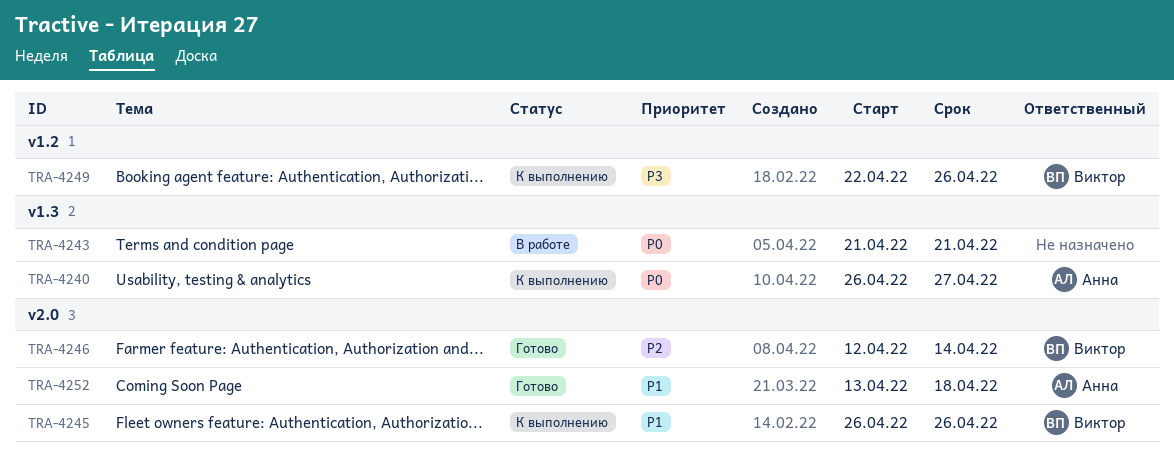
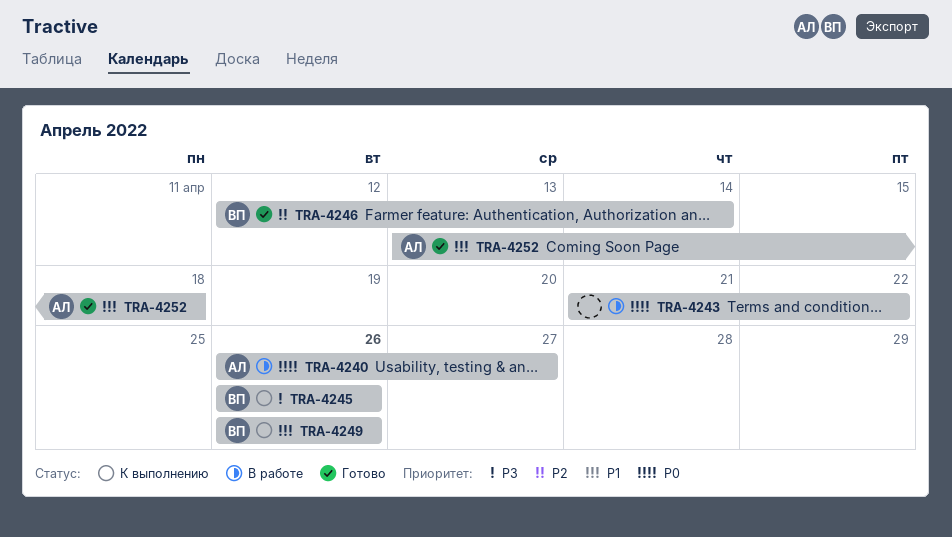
TRA-4240, status: К выполнению -> В работе
TRA-4243, due: Apr 21 -> Apr 22
TRA-4245, priority: P1 -> P3
TRA-4249, priority: P3 -> P1
TRA-4249, start: Apr 22 -> Apr 26

